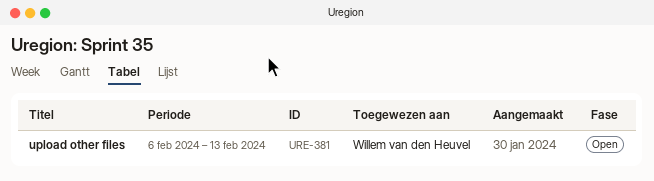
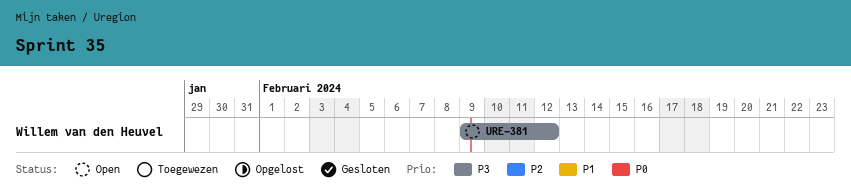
URE-381, start: Feb 6 -> Feb 9
URE-381, due: Feb 13 -> Feb 12

